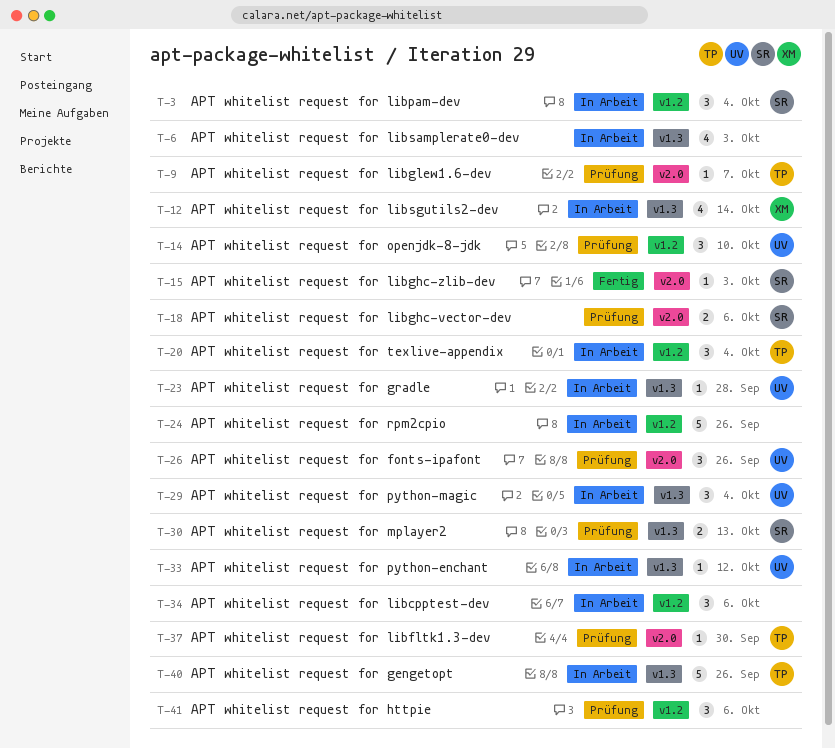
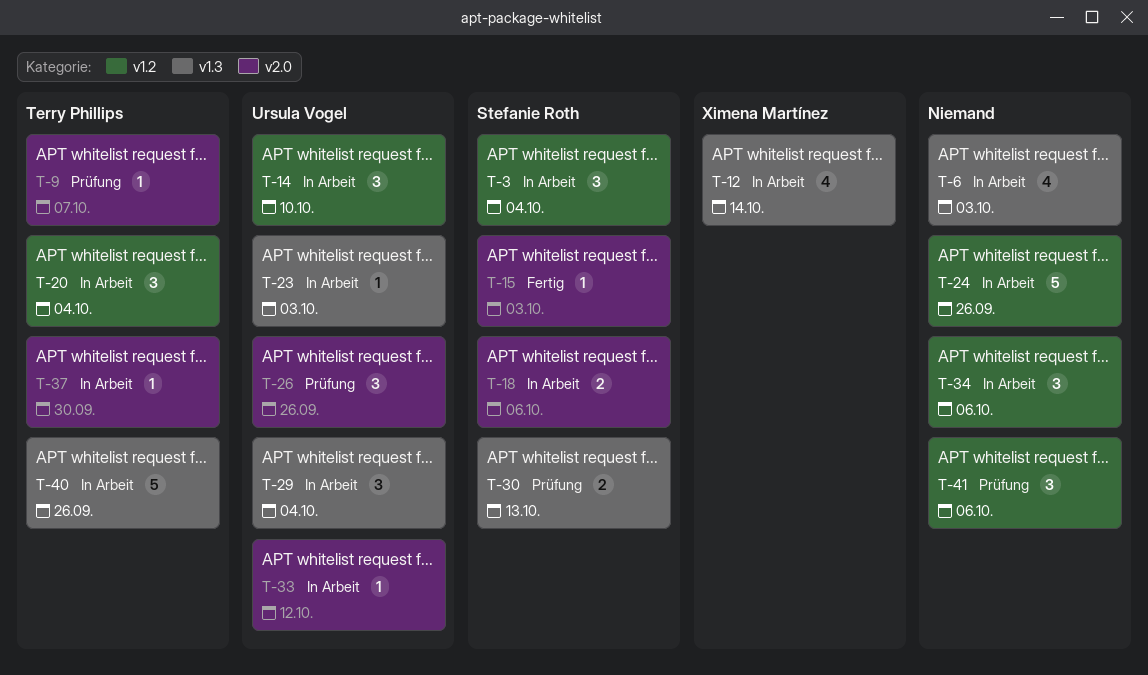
T-14, status: Prüfung -> In Arbeit
T-18, status: Prüfung -> In Arbeit
T-23, due: Sep 28 -> Oct 3
T-33, label: v1.3 -> v2.0
T-37, status: Prüfung -> In Arbeit

